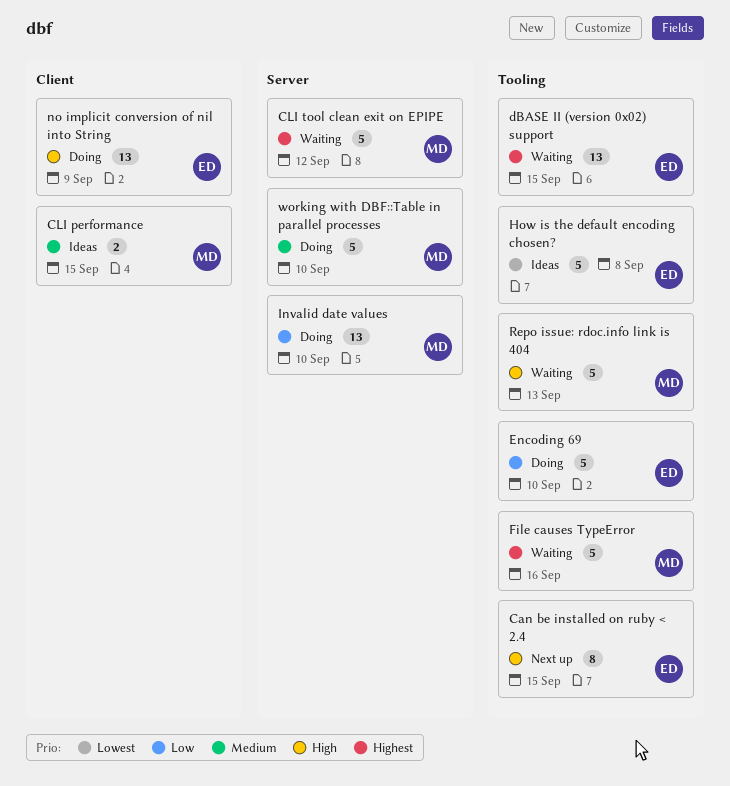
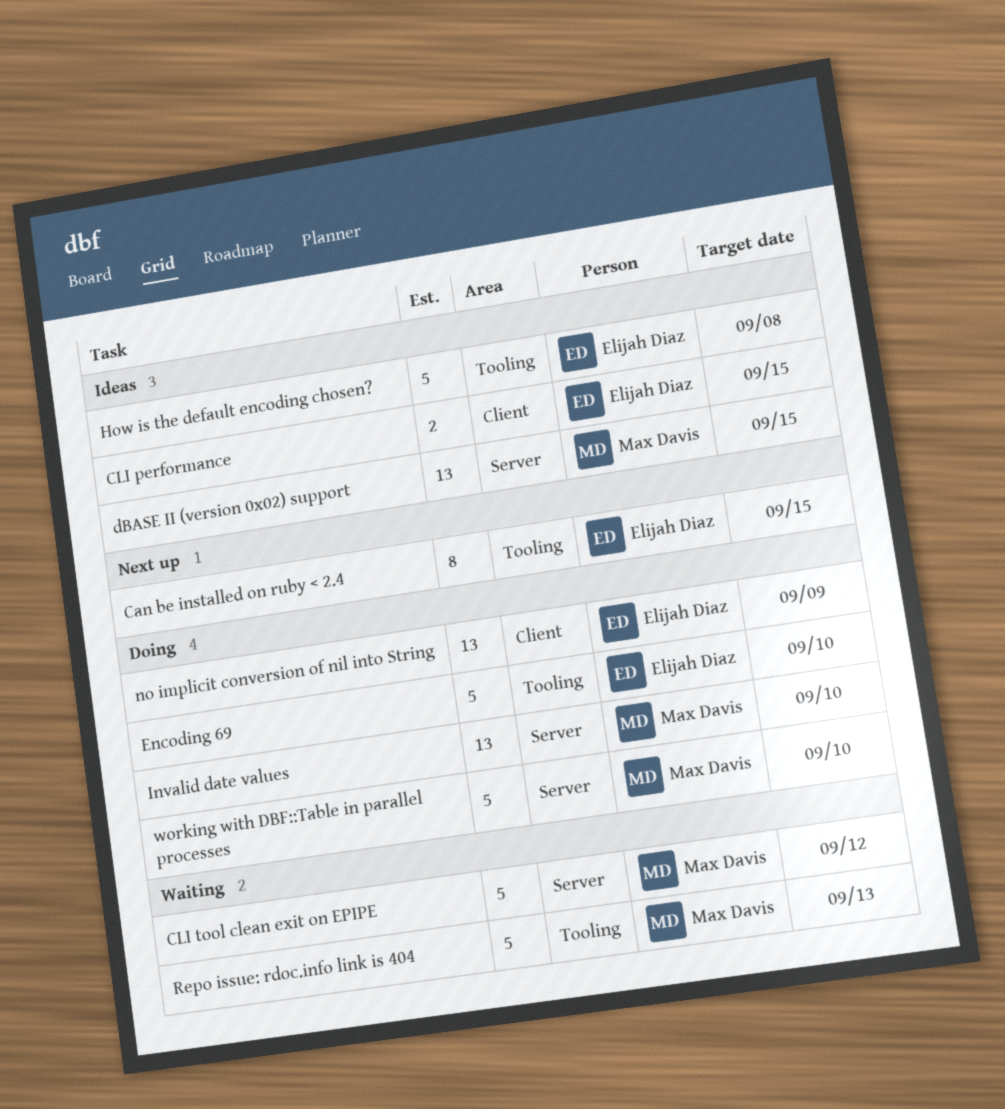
CLI performance, owner: Max Davis -> Elijah Diaz
dBASE II (version 0x02) support, status: Waiting -> Ideas
dBASE II (version 0x02) support, owner: Elijah Diaz -> Max Davis
dBASE II (version 0x02) support, label: Tooling -> Server
File causes TypeError: present -> none

